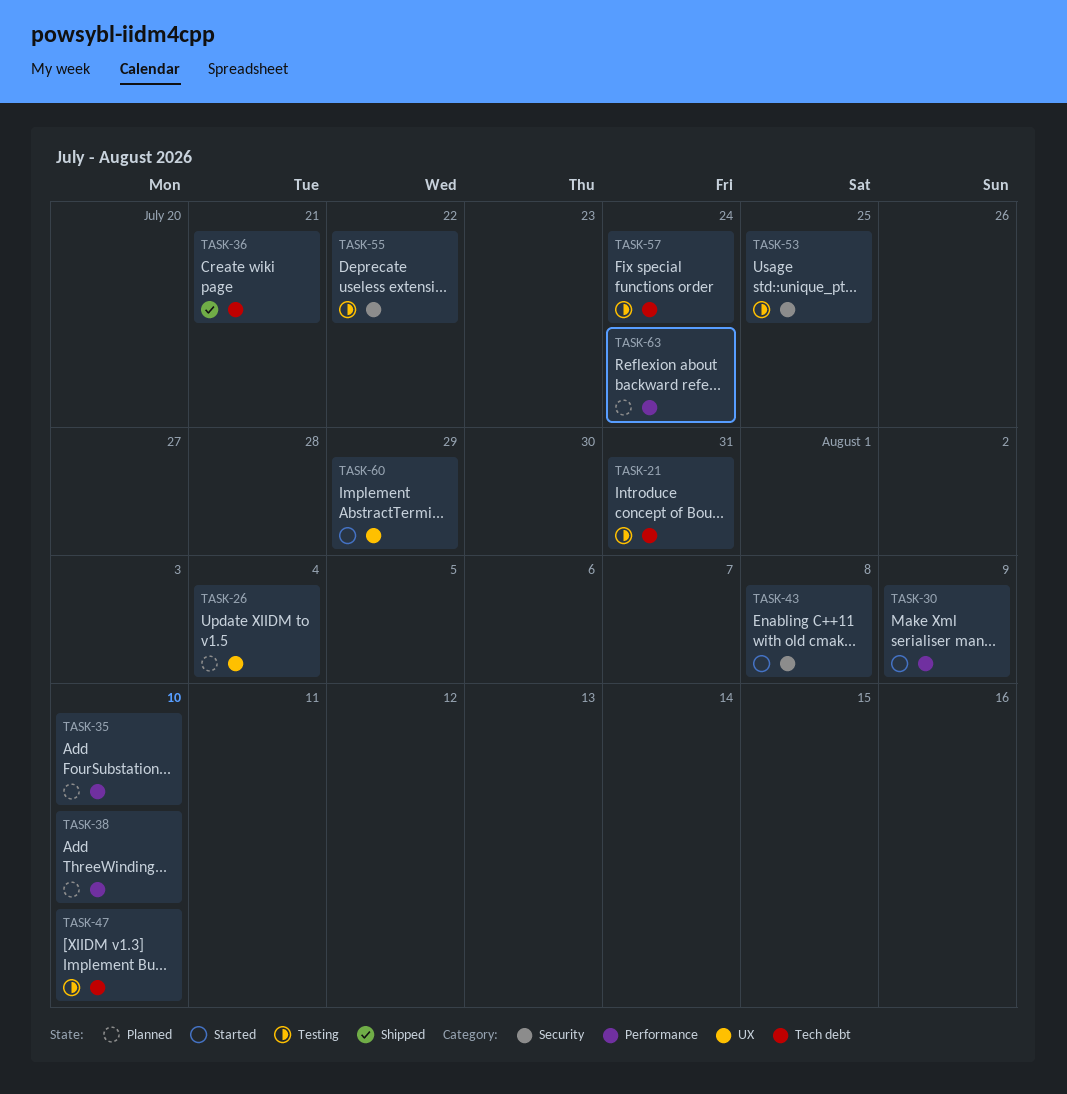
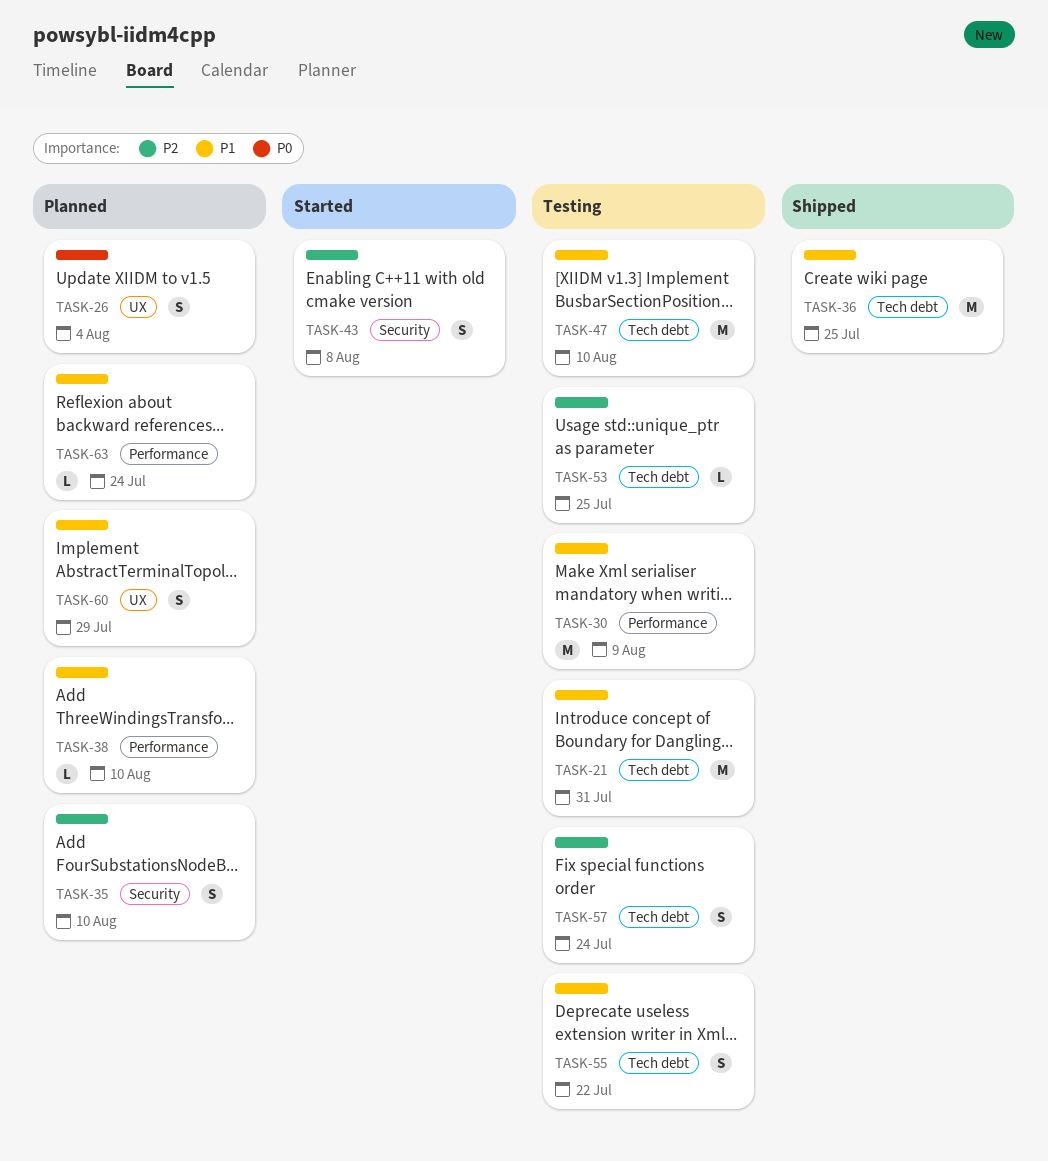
TASK-30, status: Started -> Testing
TASK-35, label: Performance -> Security
TASK-36, due: Jul 21 -> Jul 25
TASK-53, label: Security -> Tech debt
TASK-55, label: Security -> Tech debt
TASK-60, status: Started -> Planned

